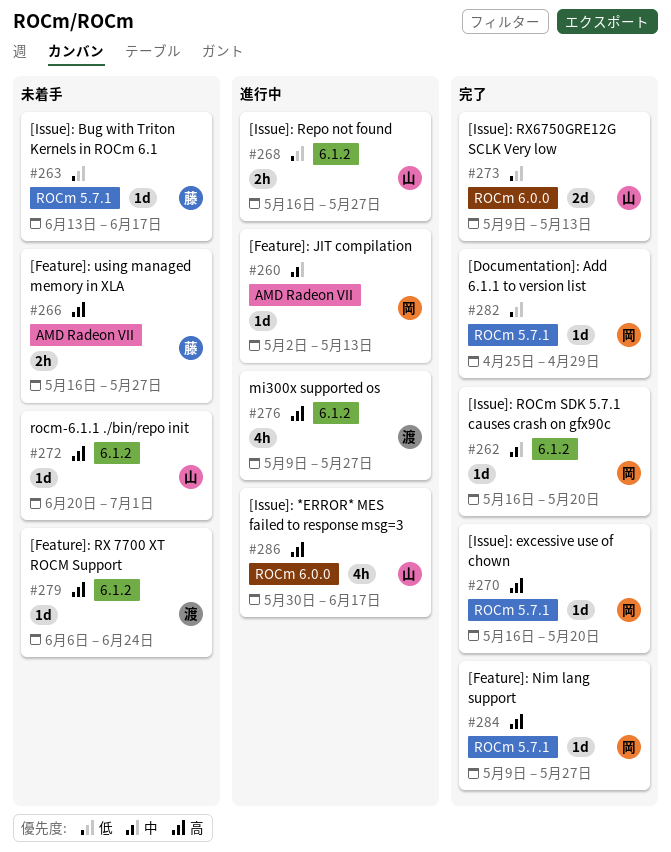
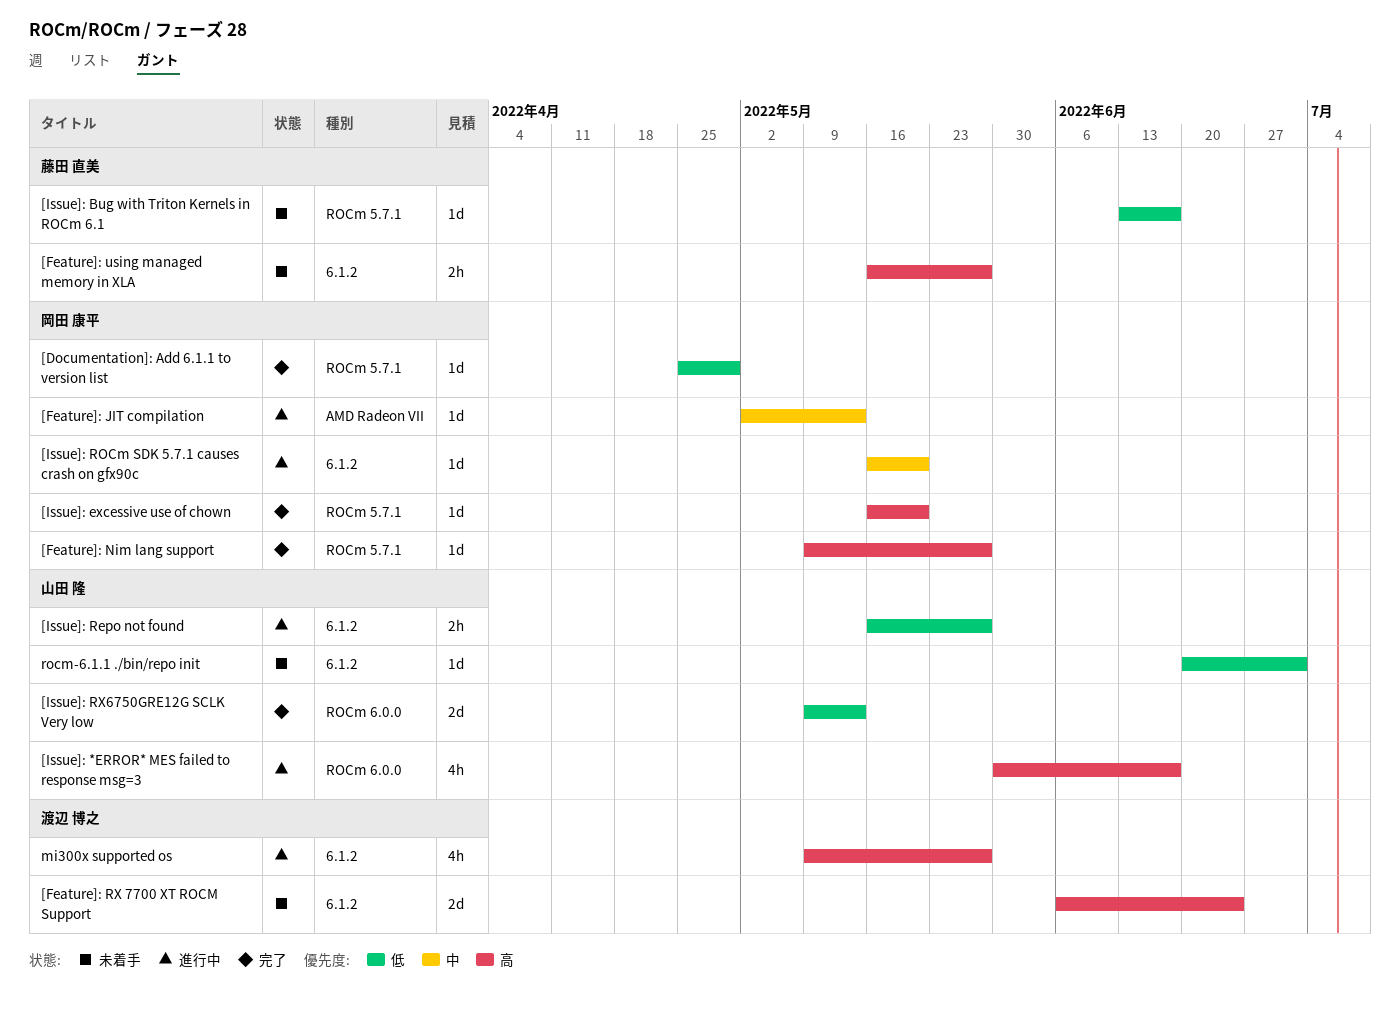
[Feature]: RX 7700 XT ROCM Support, estimate: 1d -> 2d
[Feature]: using managed memory in XLA, label: AMD Radeon VII -> 6.1.2
[Issue]: ROCm SDK 5.7.1 causes crash on gfx90c, status: 完了 -> 進行中
rocm-6.1.1 ./bin/repo init, priority: 高 -> 低

